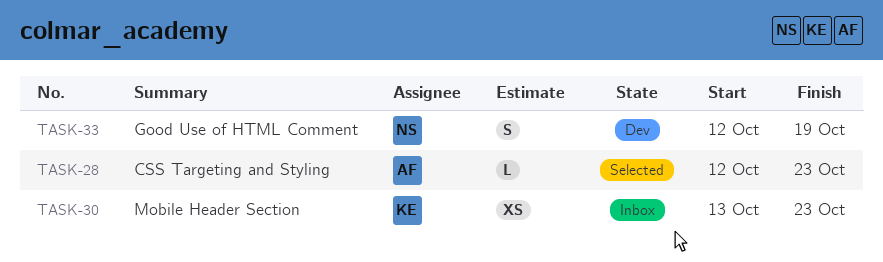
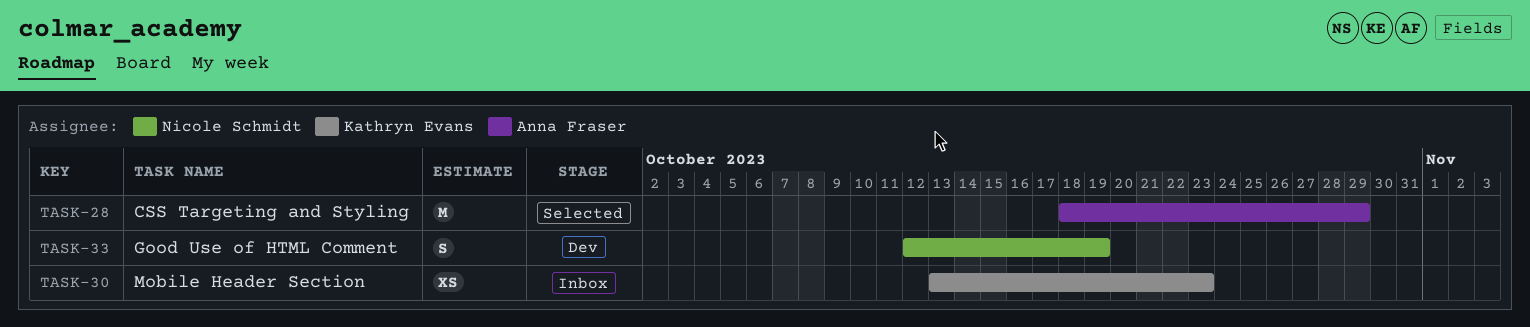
TASK-28, estimate: L -> M
TASK-28, start: Oct 12 -> Oct 18
TASK-28, due: Oct 23 -> Oct 29

